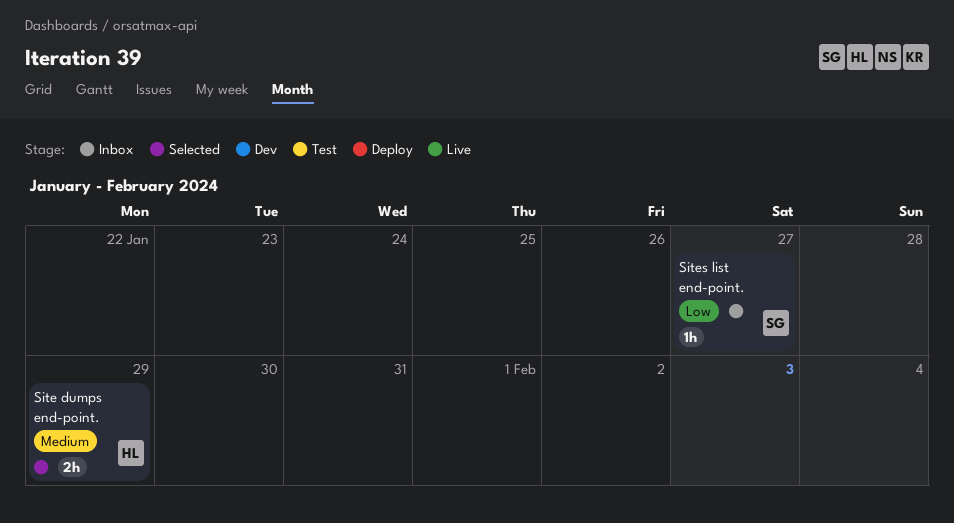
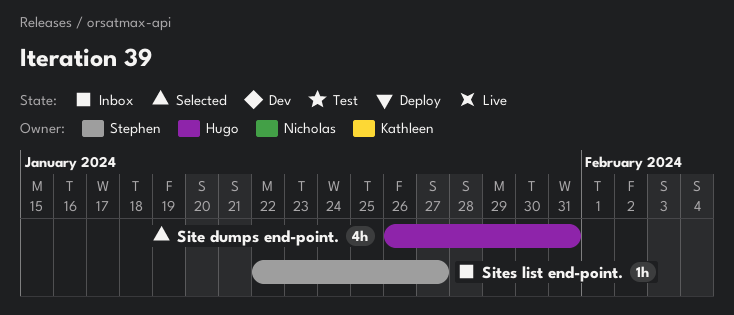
Site dumps end-point., estimate: 2h -> 4h
Site dumps end-point., due: Jan 29 -> Jan 31

